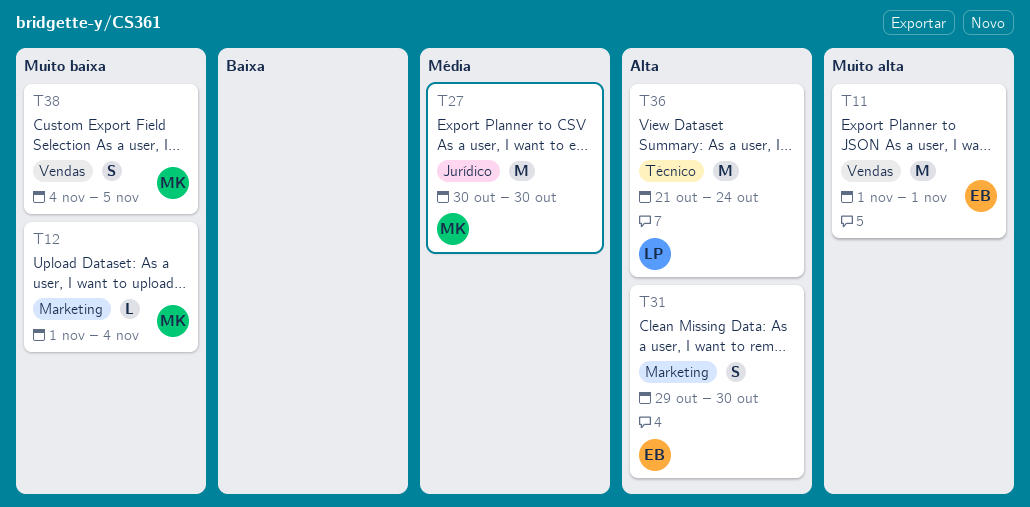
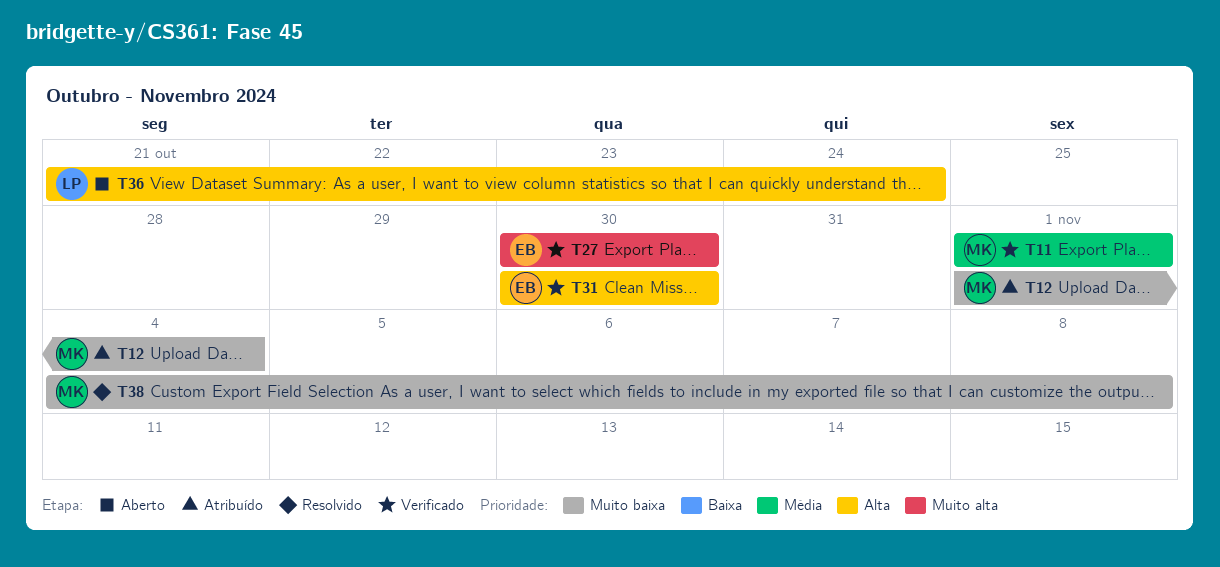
T11, owner: EB -> MK
T11, priority: Muito alta -> Média
T27, owner: MK -> EB
T27, priority: Média -> Muito alta
T31, start: Oct 29 -> Oct 30
T38, due: Nov 5 -> Nov 8

